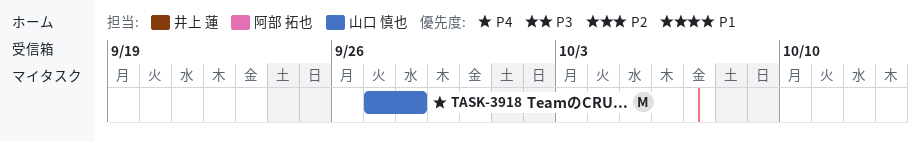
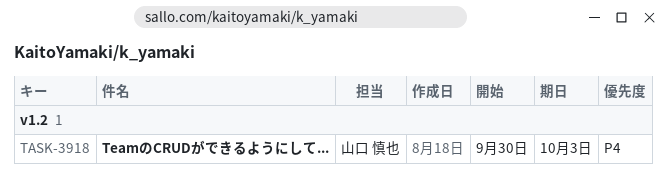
TASK-3918, start: Sep 27 -> Sep 30
TASK-3918, due: Sep 28 -> Oct 3

